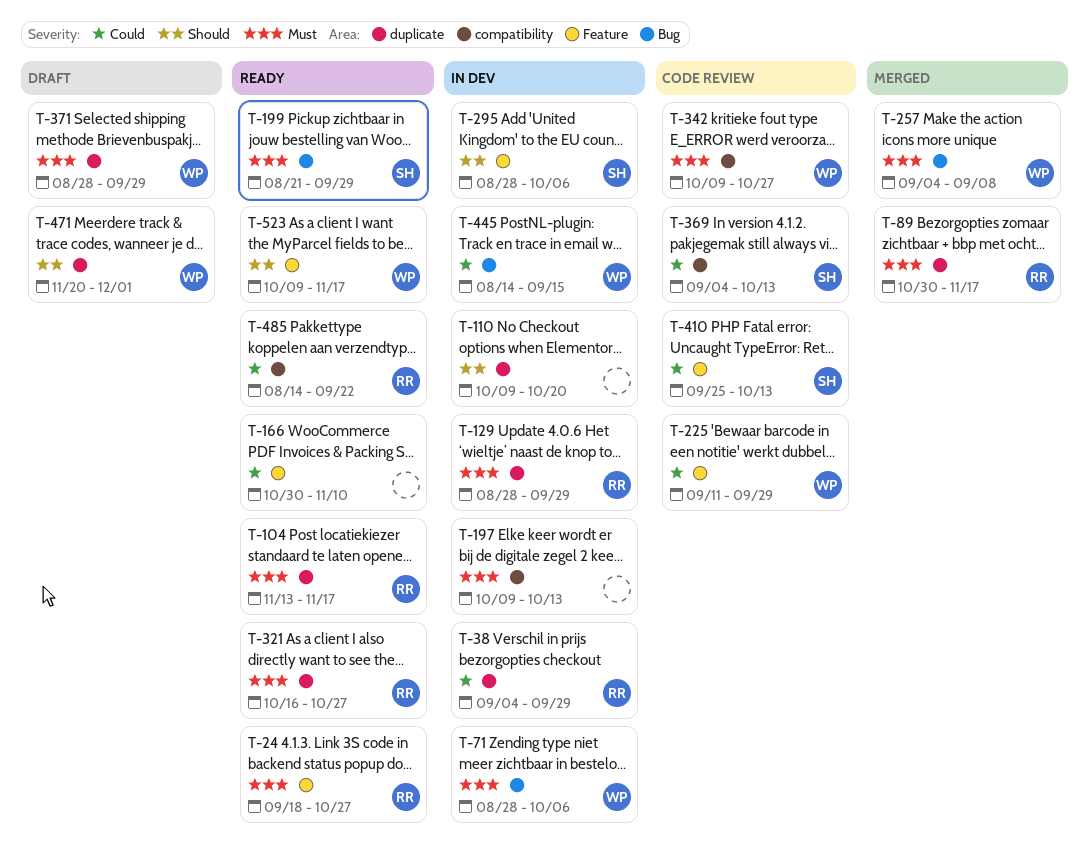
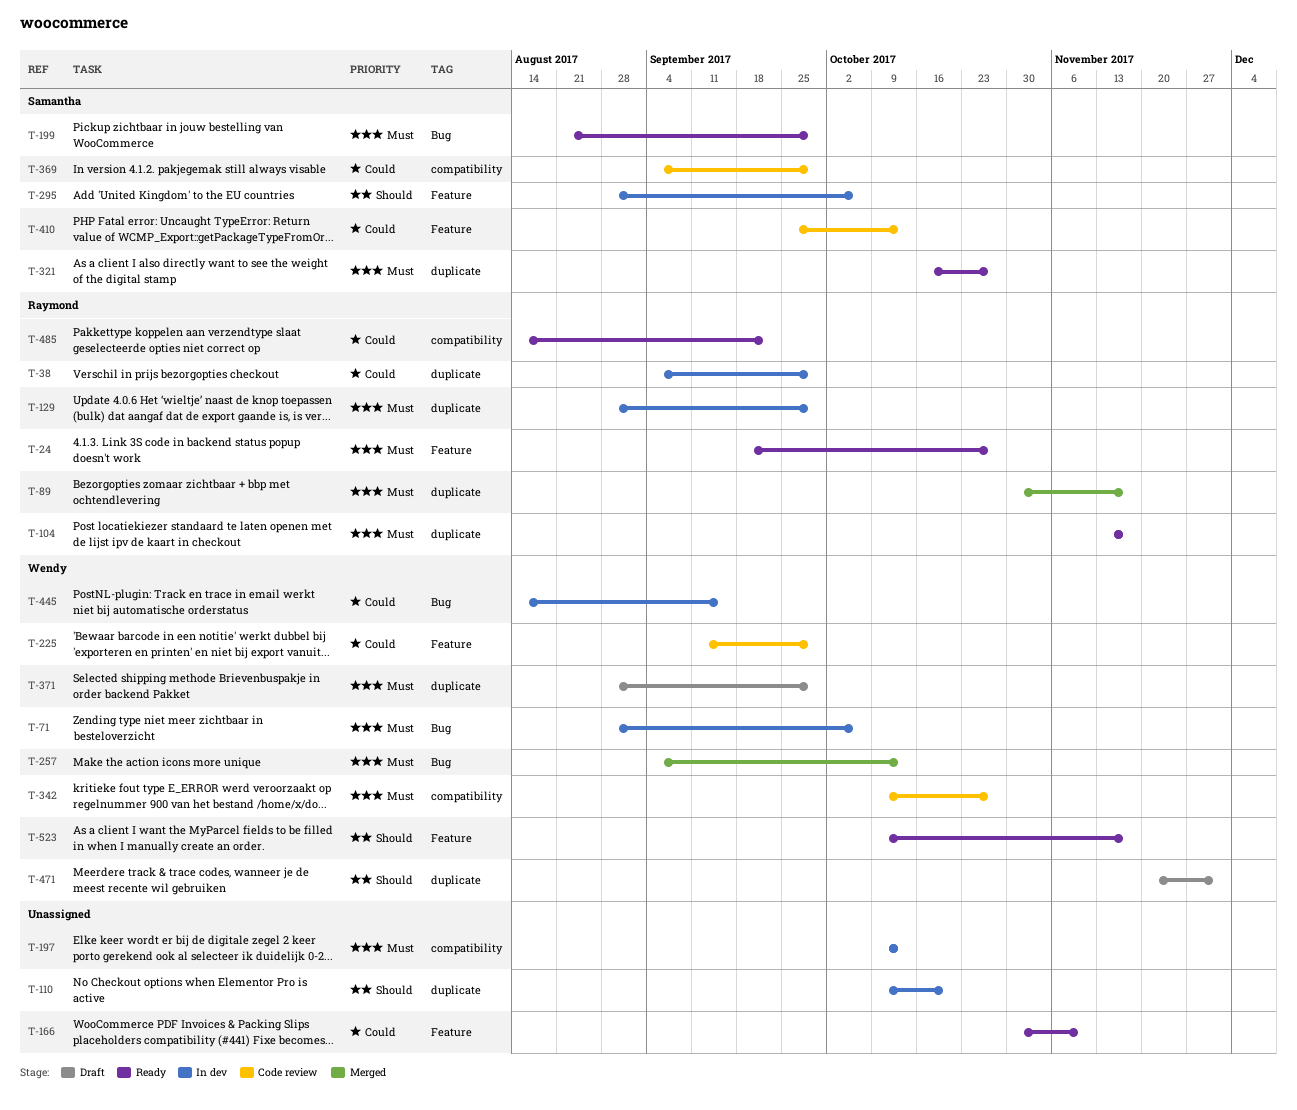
T-257, due: Sep 8 -> Oct 13
T-321, owner: Raymond -> Samantha
T-369, due: Oct 13 -> Sep 29

